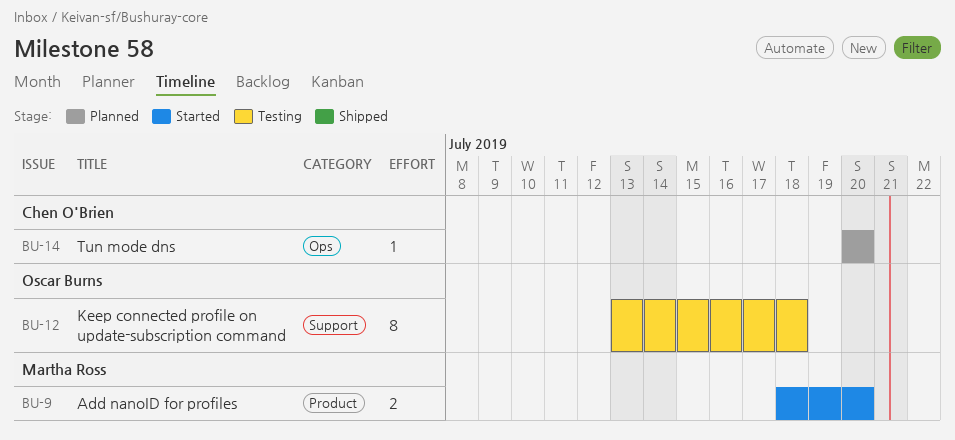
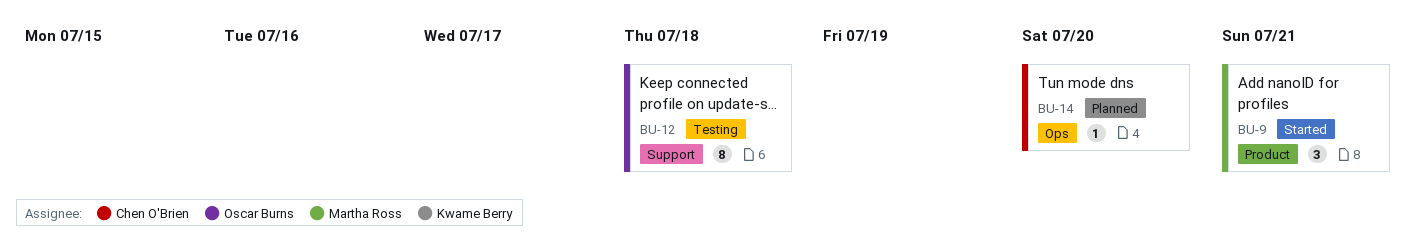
BU-9, estimate: 2 -> 3
BU-9, due: Jul 20 -> Jul 21

